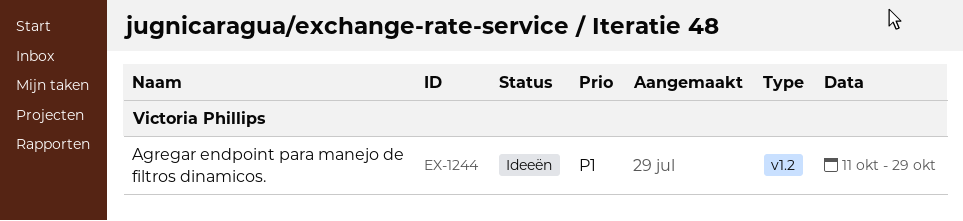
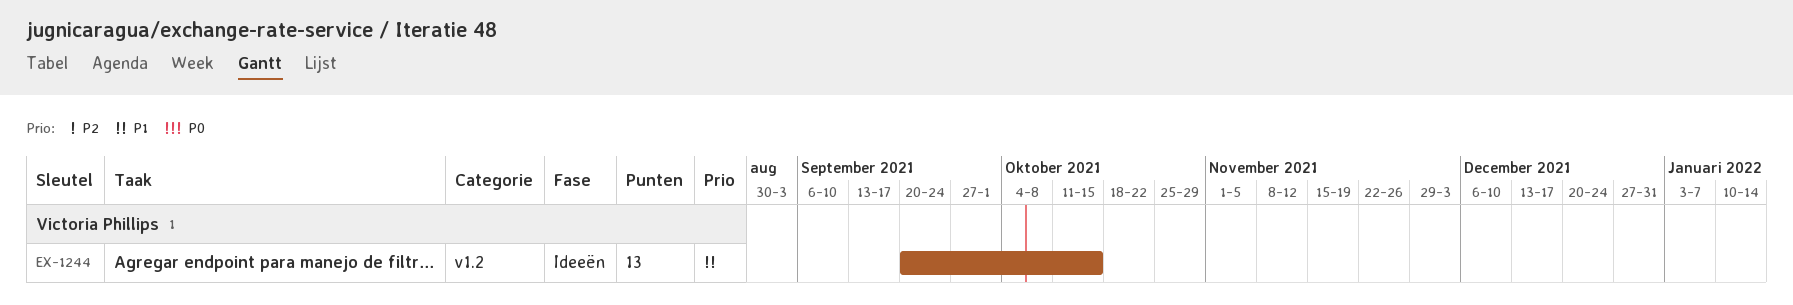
EX-1244, start: Oct 11 -> Sep 20
EX-1244, due: Oct 29 -> Oct 15

